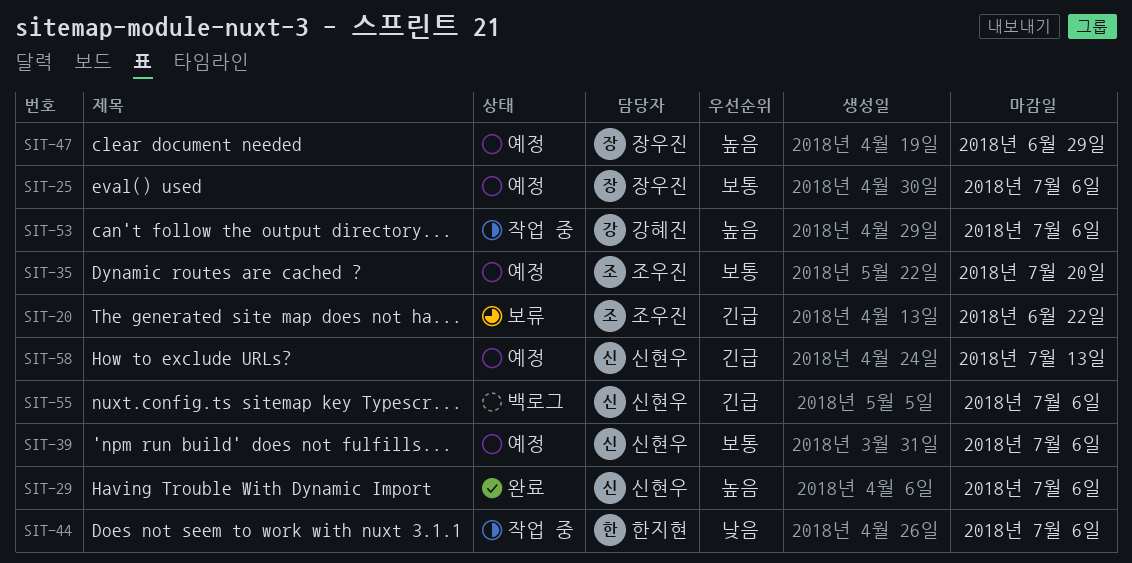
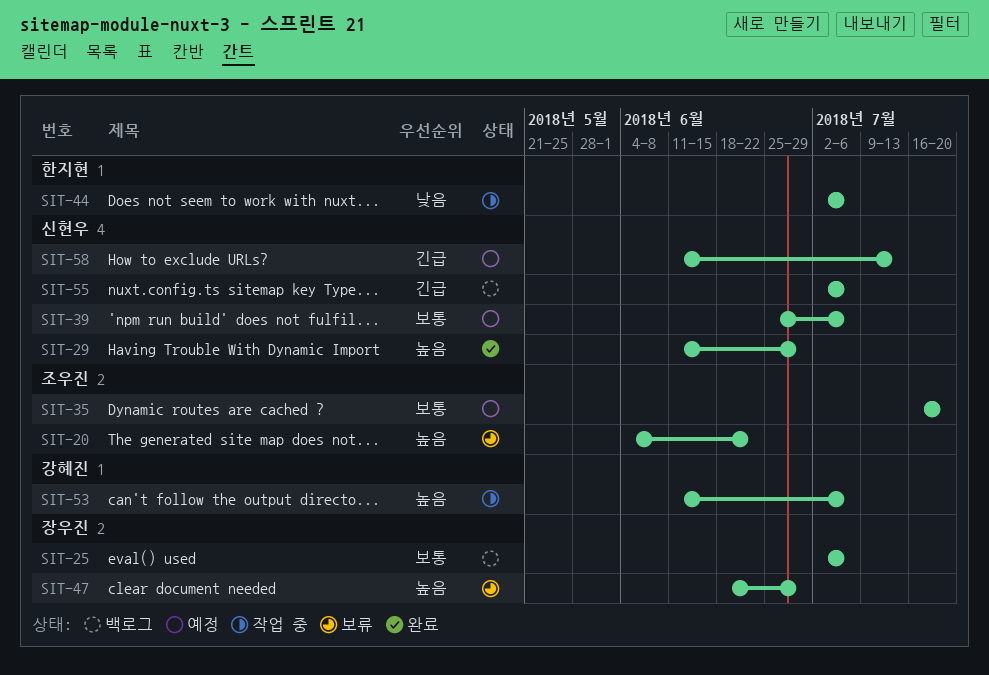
SIT-20, priority: 긴급 -> 높음
SIT-25, status: 예정 -> 백로그
SIT-29, due: Jul 6 -> Jun 29
SIT-47, status: 예정 -> 보류

